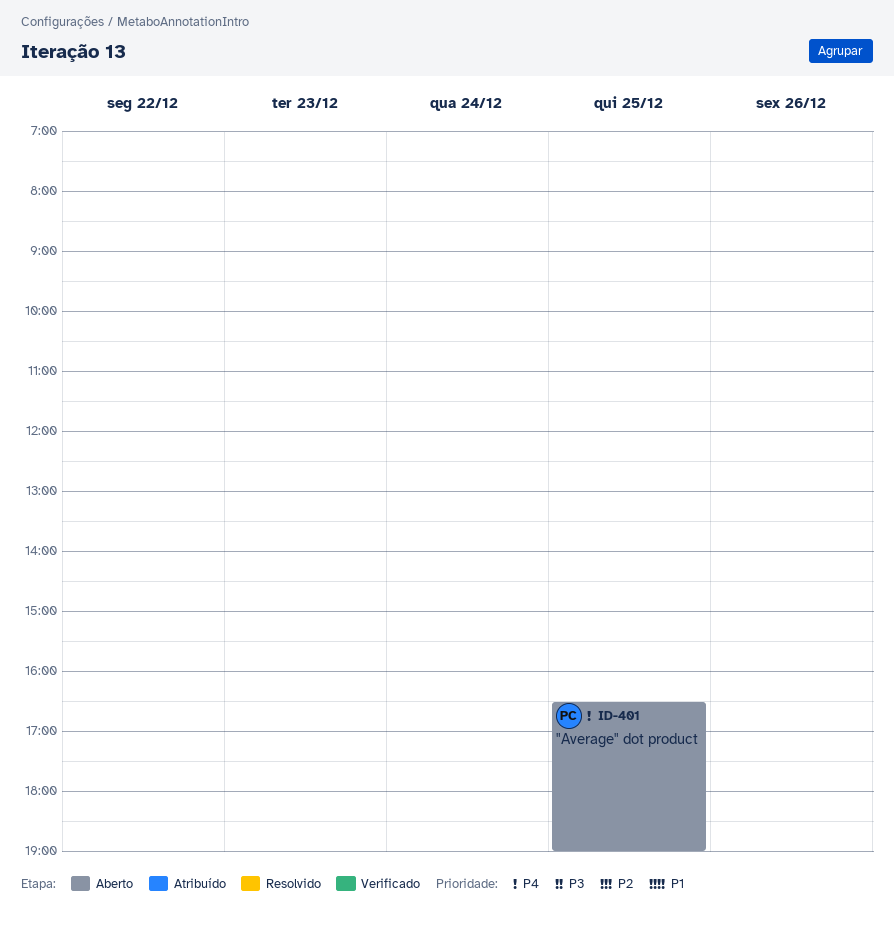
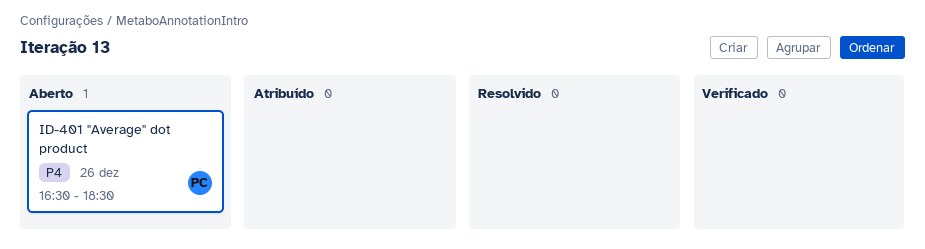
ID-401, day: Dec 25 -> Dec 26
ID-401, ends: 19:00 -> 18:30

